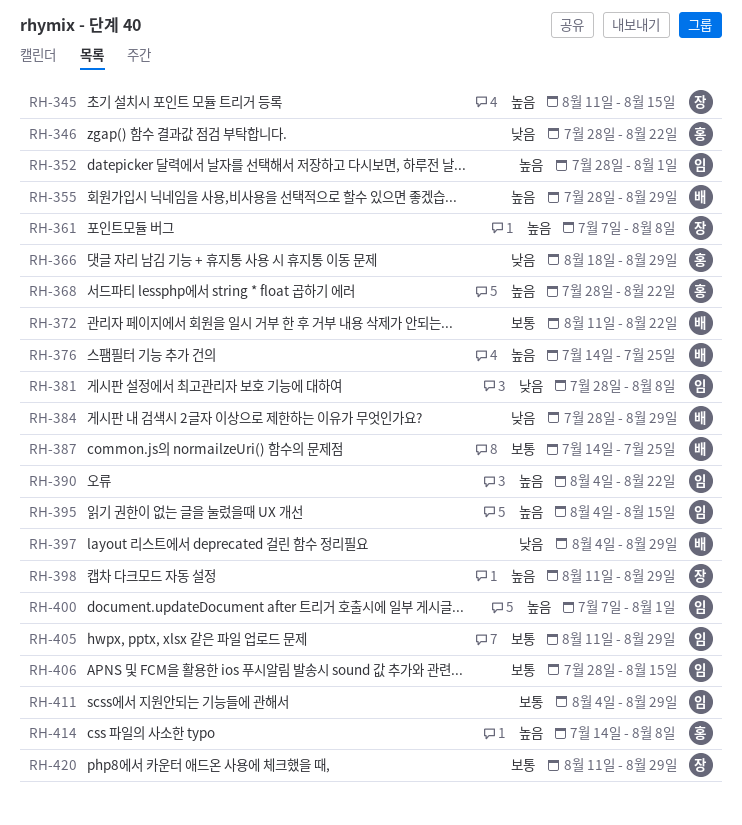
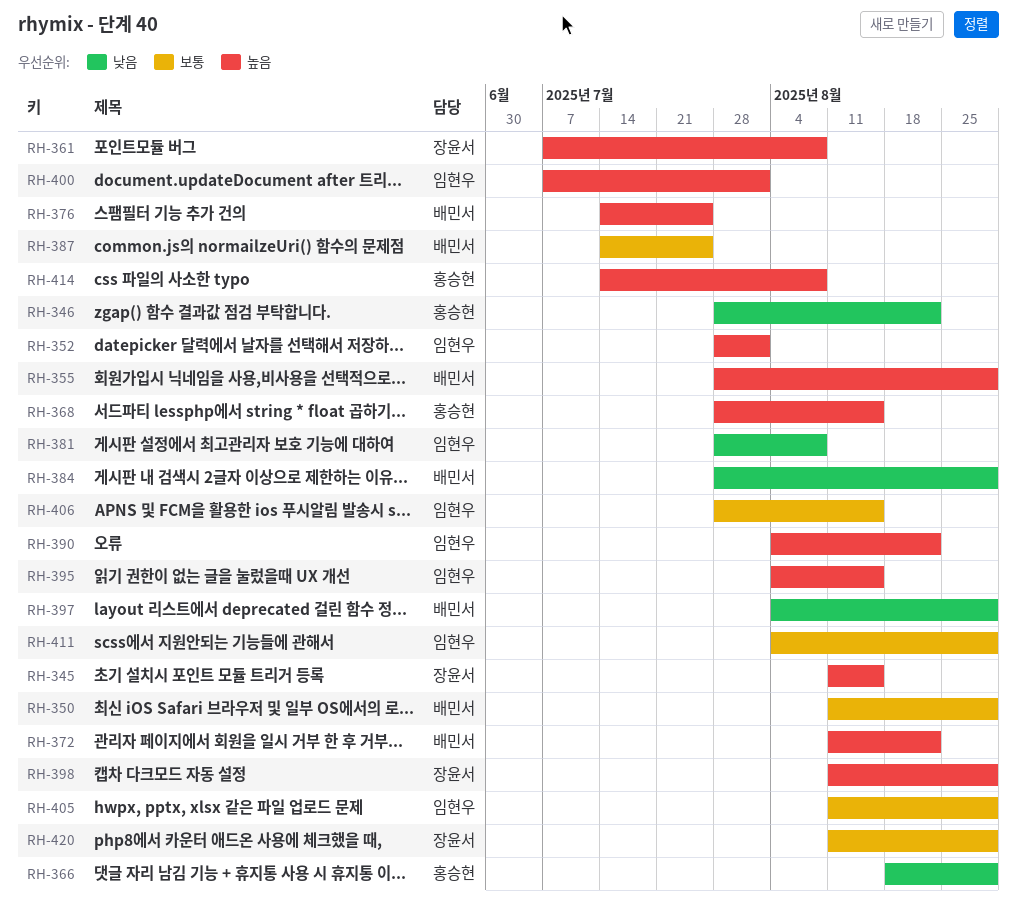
RH-350: none -> present
RH-368, due: Aug 22 -> Aug 15
RH-372, priority: 보통 -> 높음

